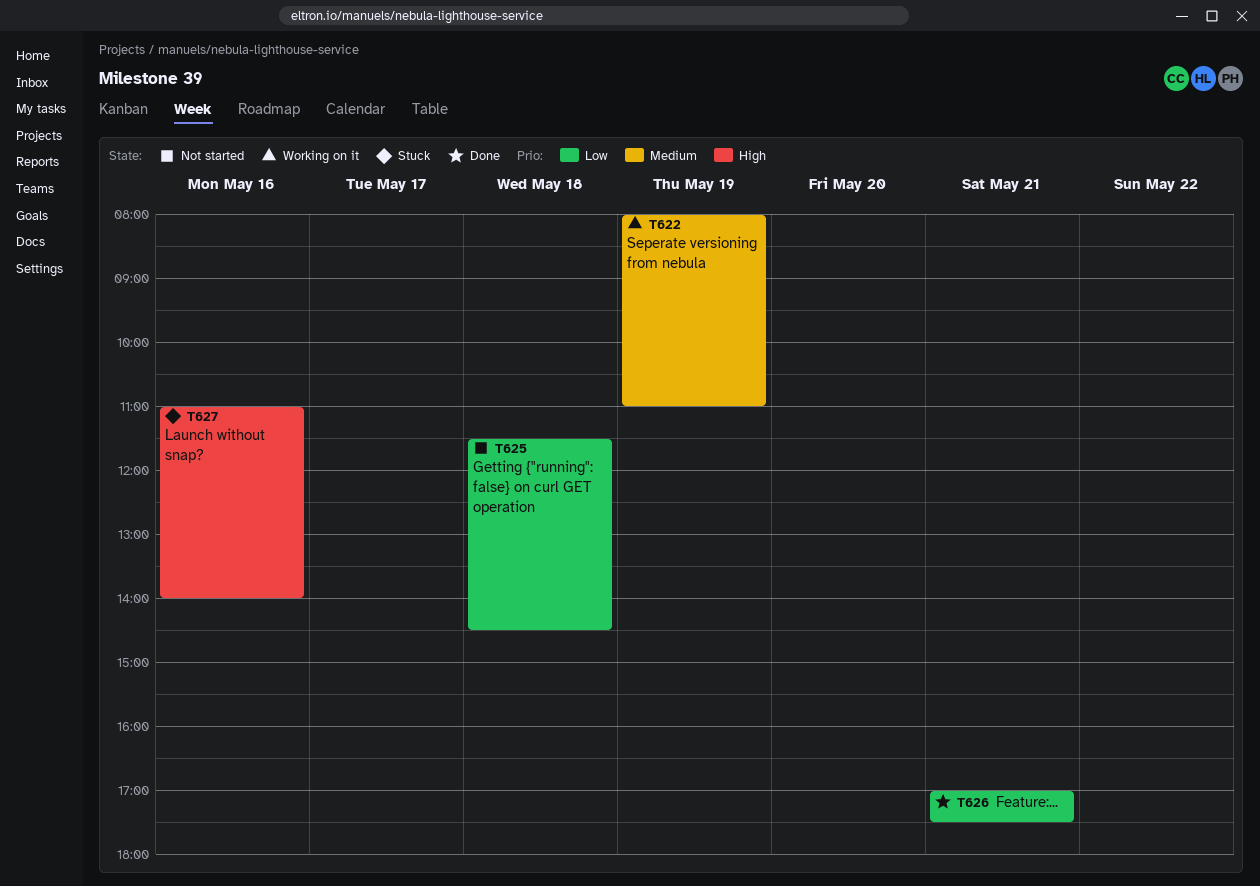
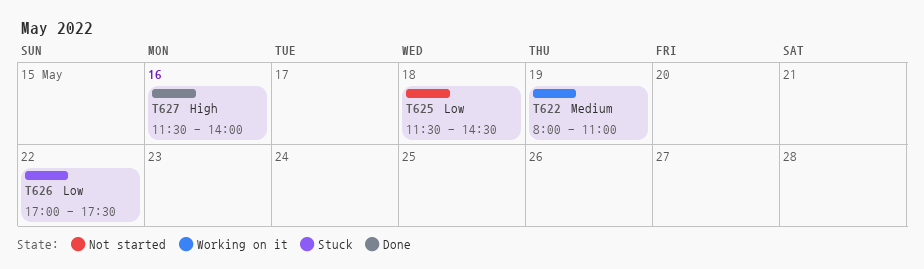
T626, status: Done -> Stuck
T626, day: May 21 -> May 22
T627, status: Stuck -> Done
T627, begins: 11:00 -> 11:30

